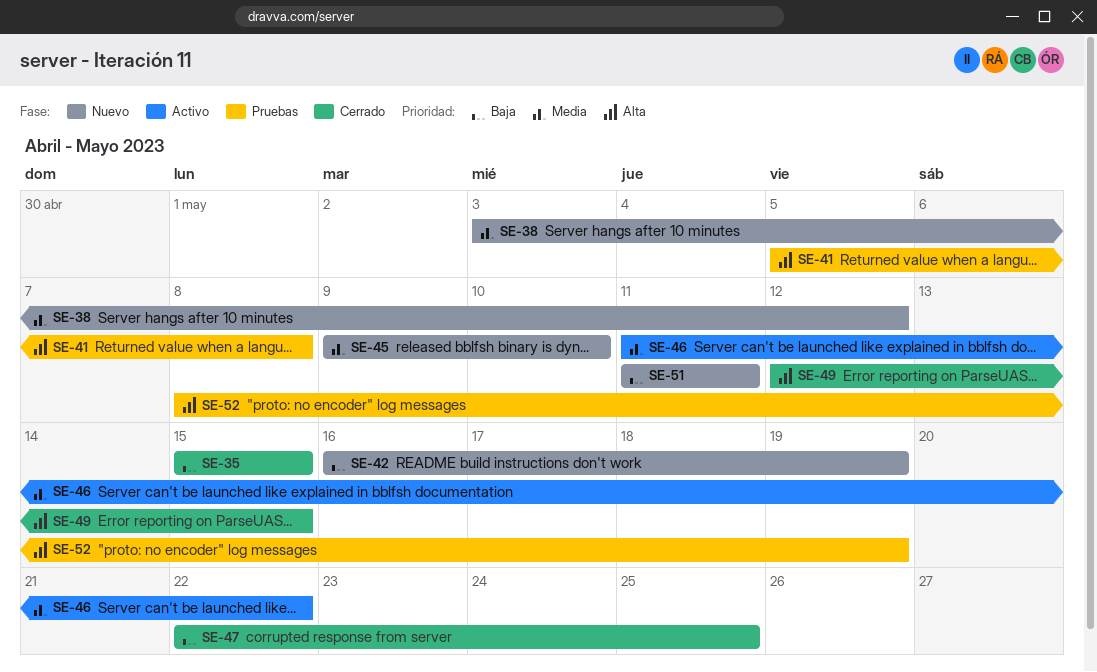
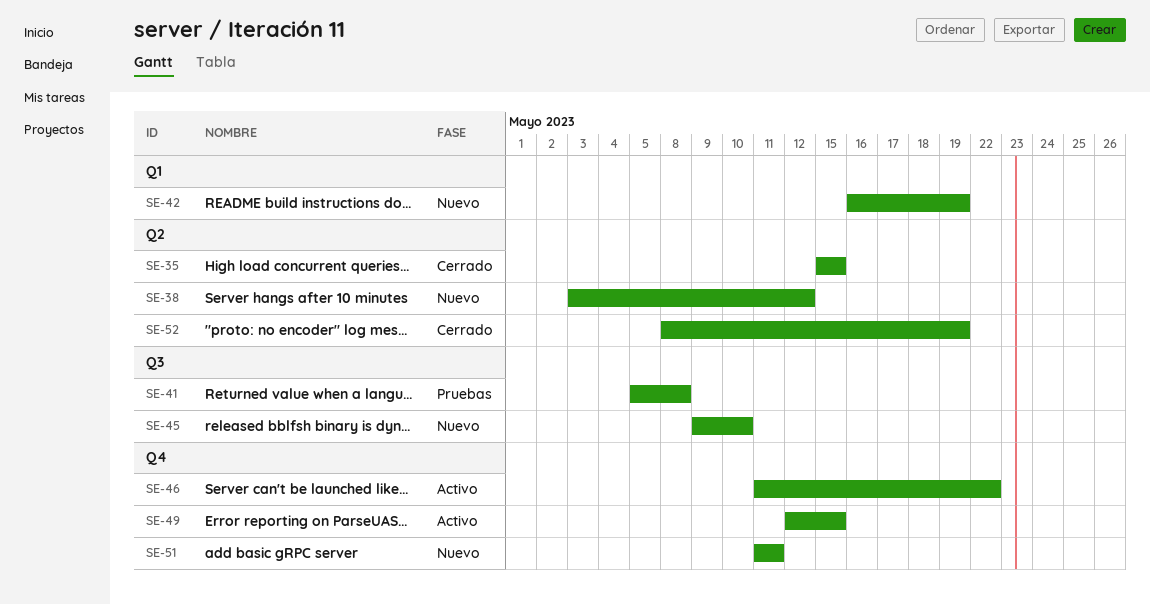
SE-47: present -> none
SE-49, status: Cerrado -> Activo
SE-52, status: Pruebas -> Cerrado

